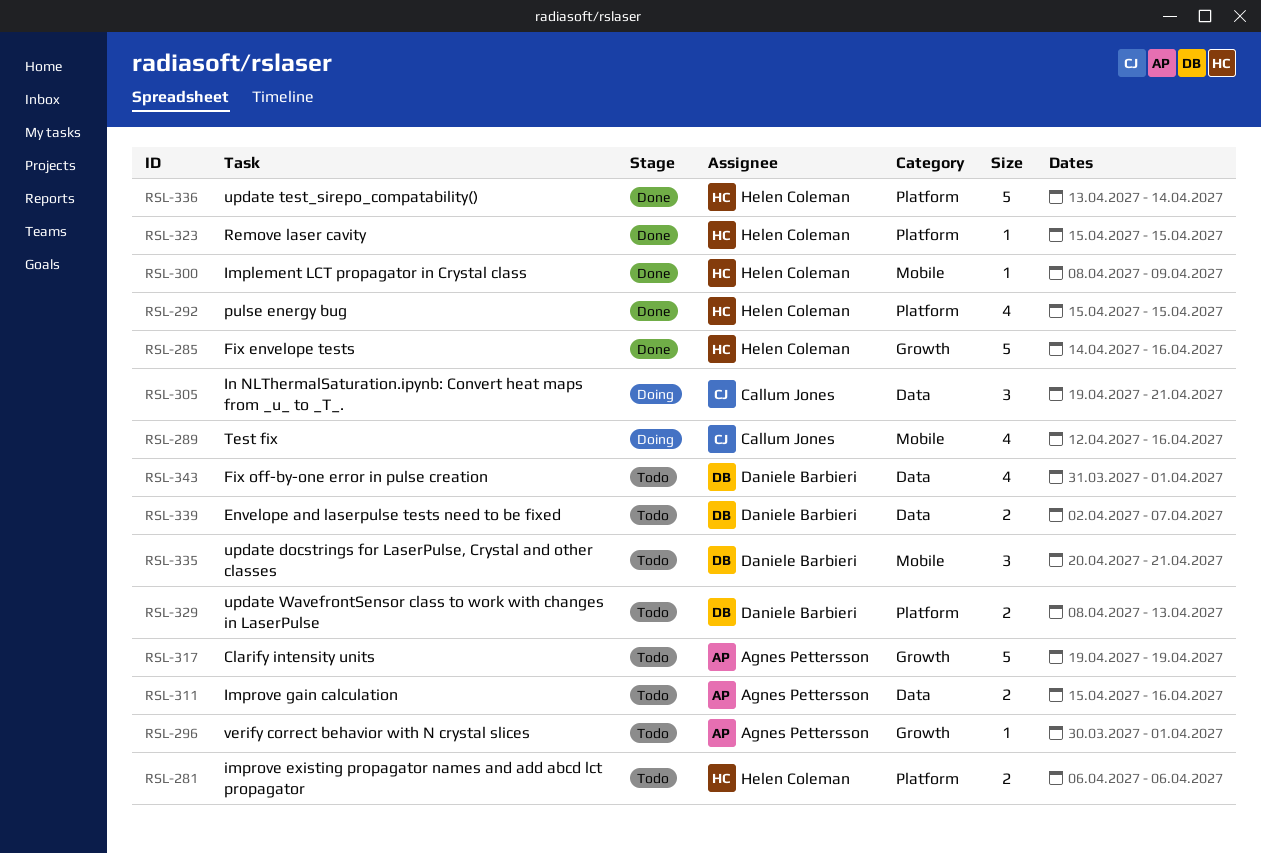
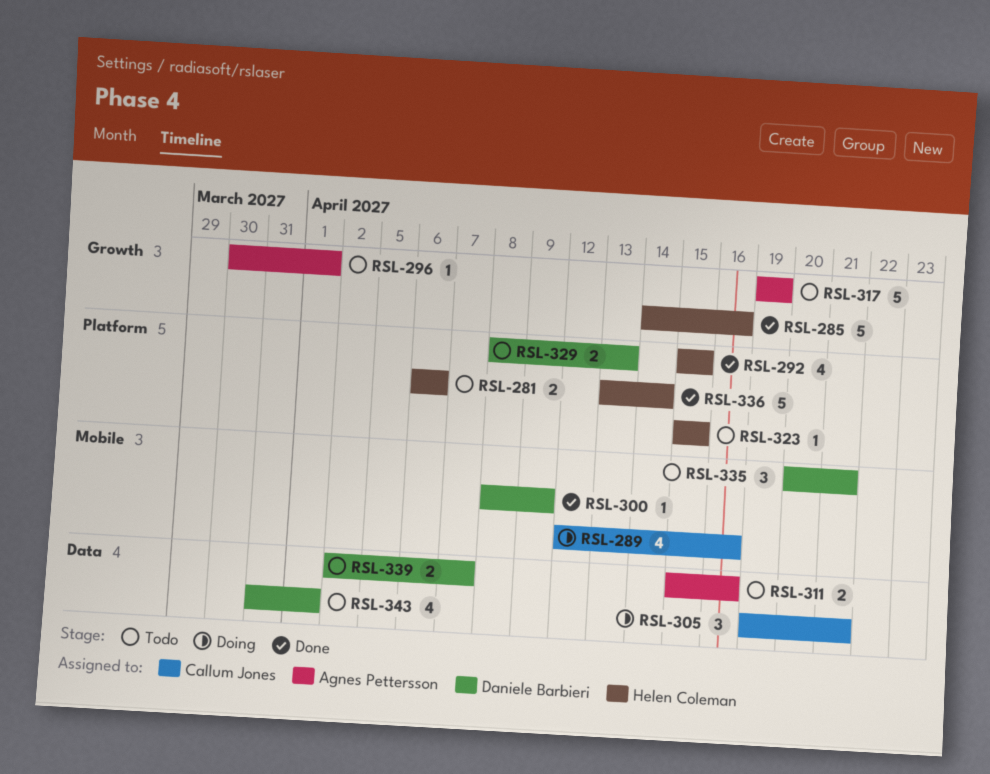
RSL-300, owner: Helen Coleman -> Daniele Barbieri
RSL-323, status: Done -> Todo

